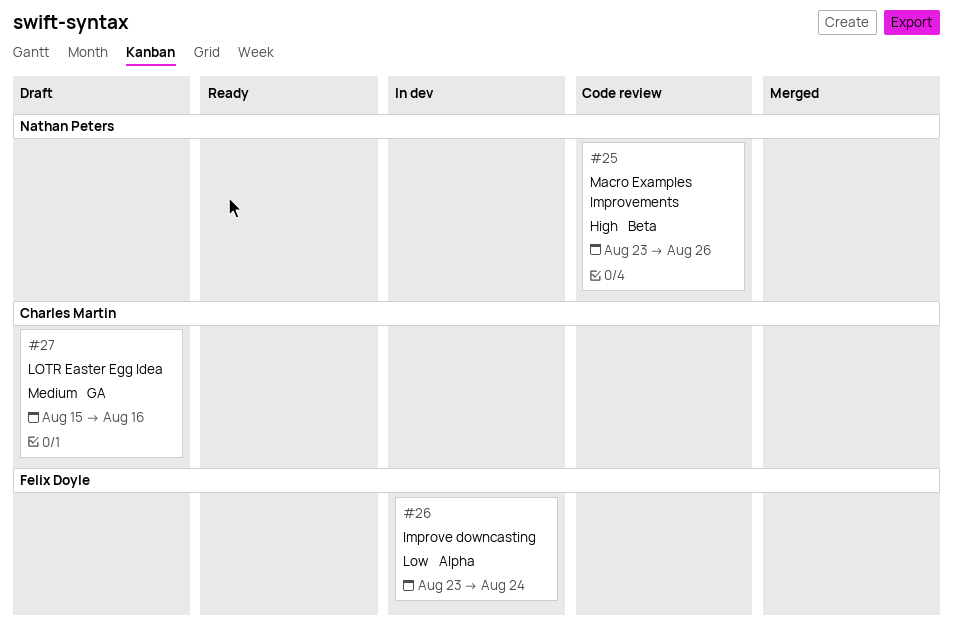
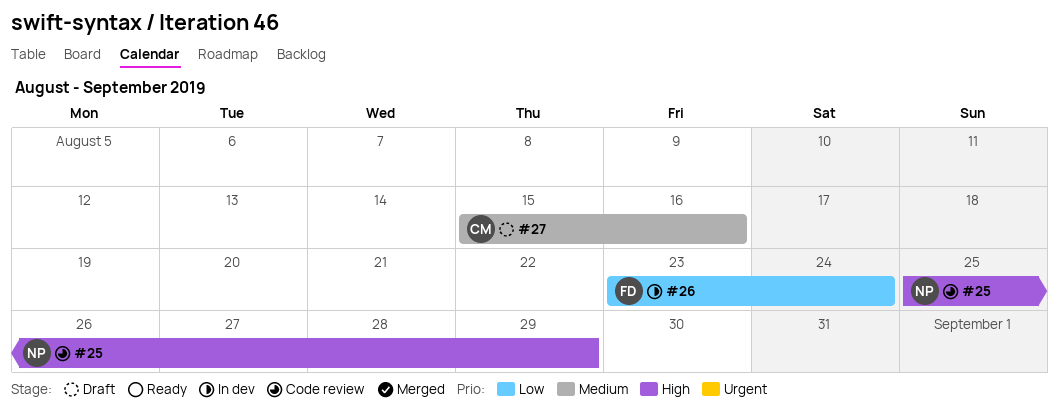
#25, start: Aug 23 -> Aug 25
#25, due: Aug 26 -> Aug 29

